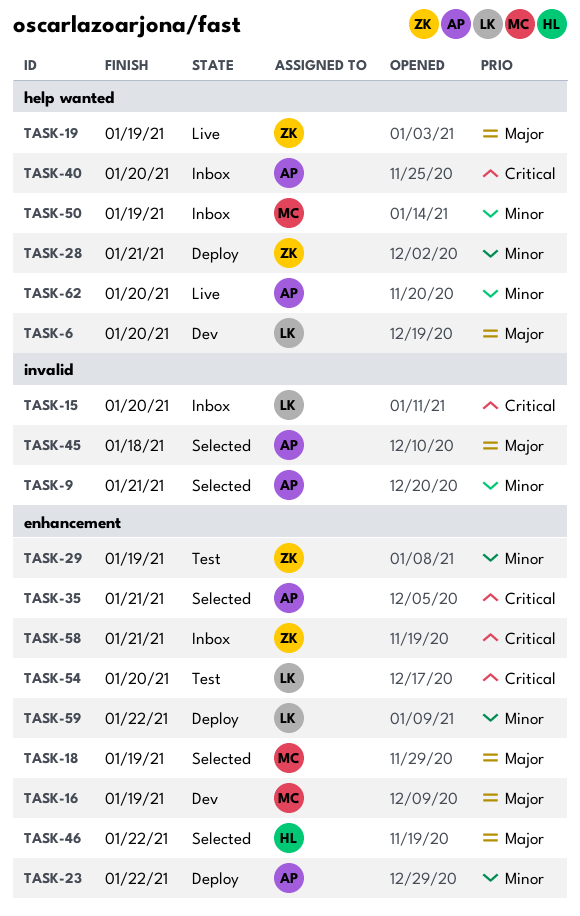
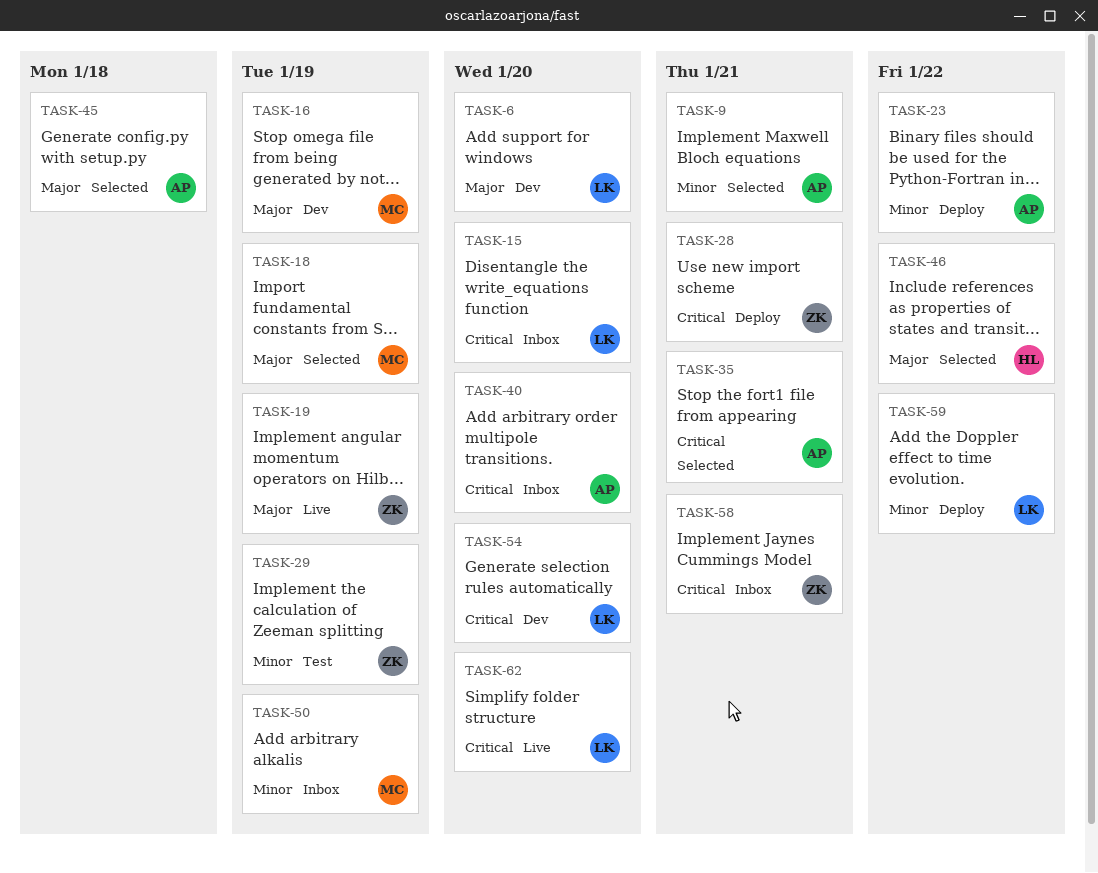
TASK-28, priority: Minor -> Critical
TASK-54, status: Test -> Dev
TASK-62, owner: AP -> LK
TASK-62, priority: Minor -> Critical

